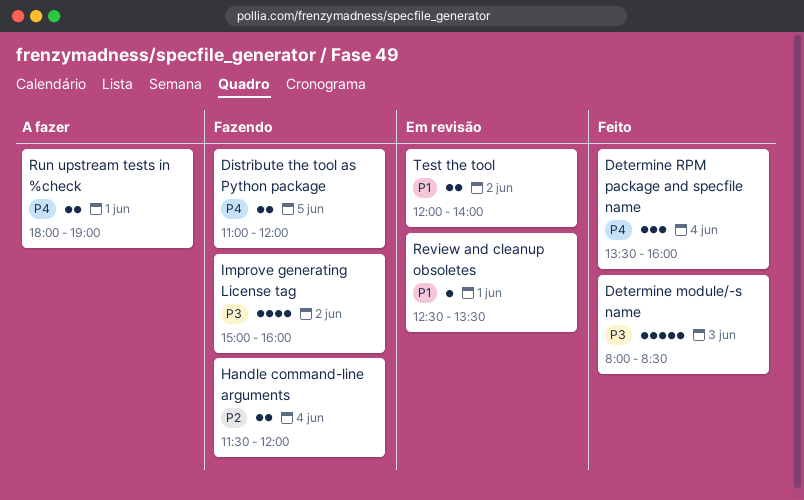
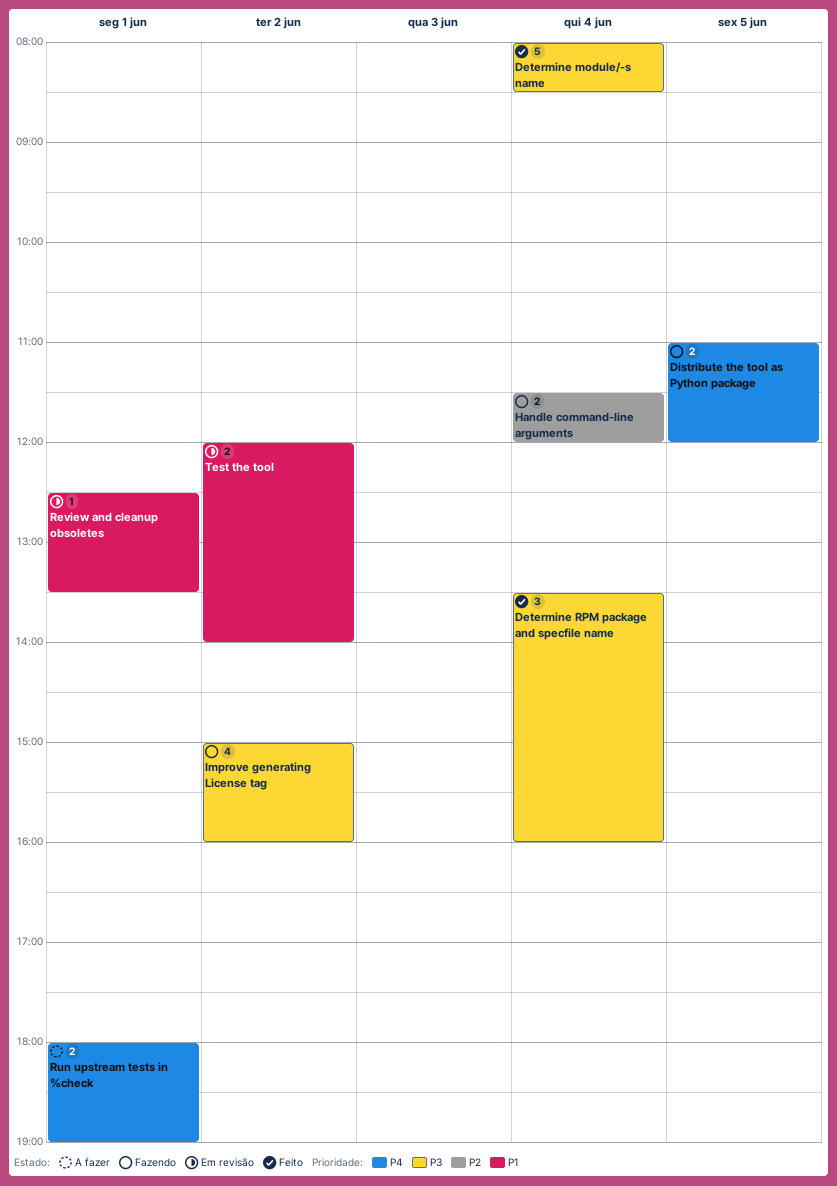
Determine module/-s name, day: Jun 3 -> Jun 4
Determine RPM package and specfile name, priority: P4 -> P3

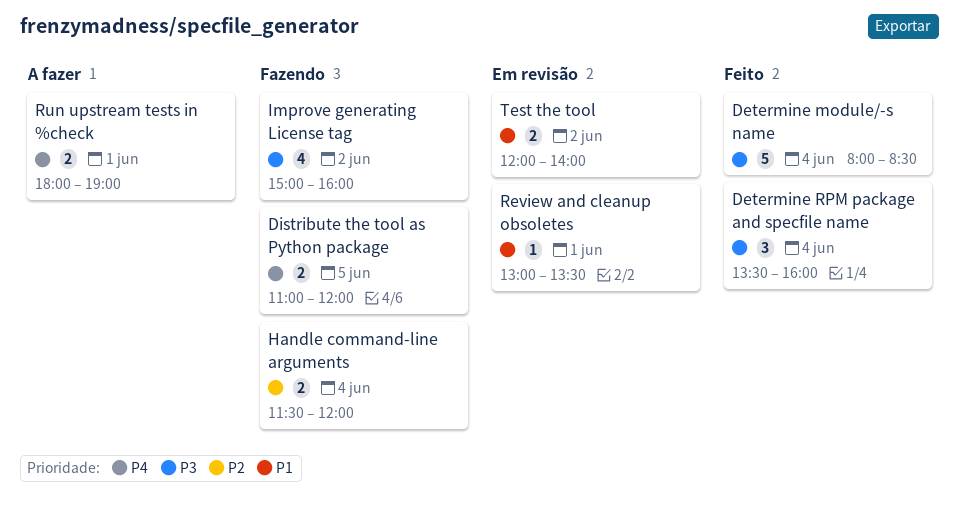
Review and cleanup obsoletes, begins: 12:30 -> 13:00

